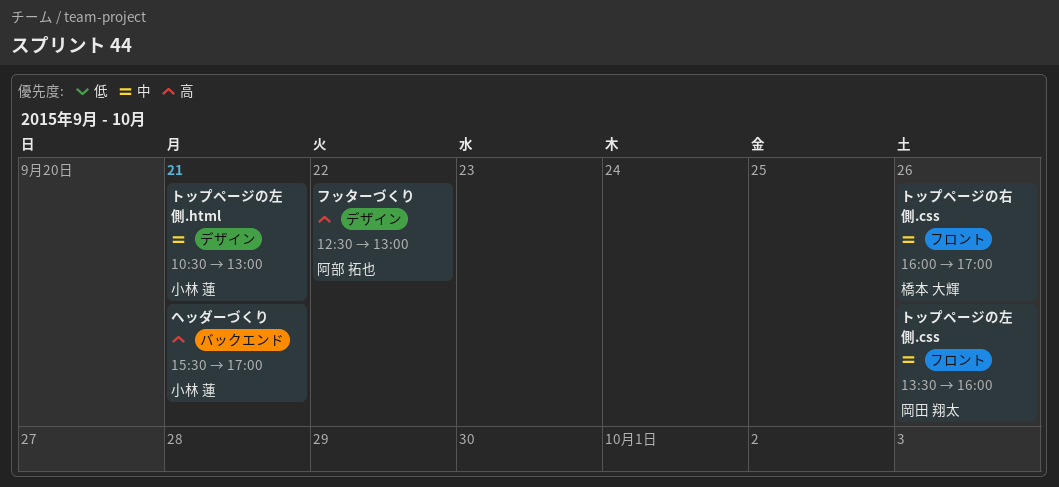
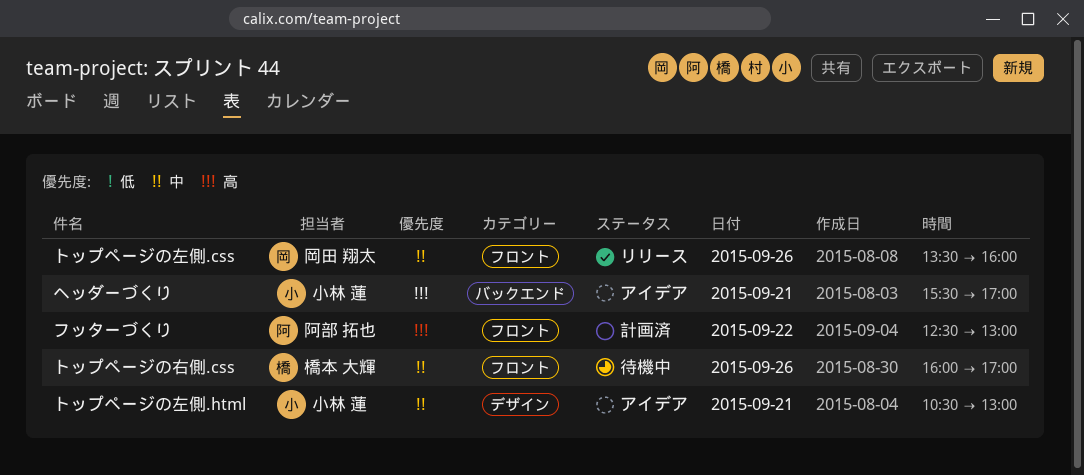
フッターづくり, label: デザイン -> フロント

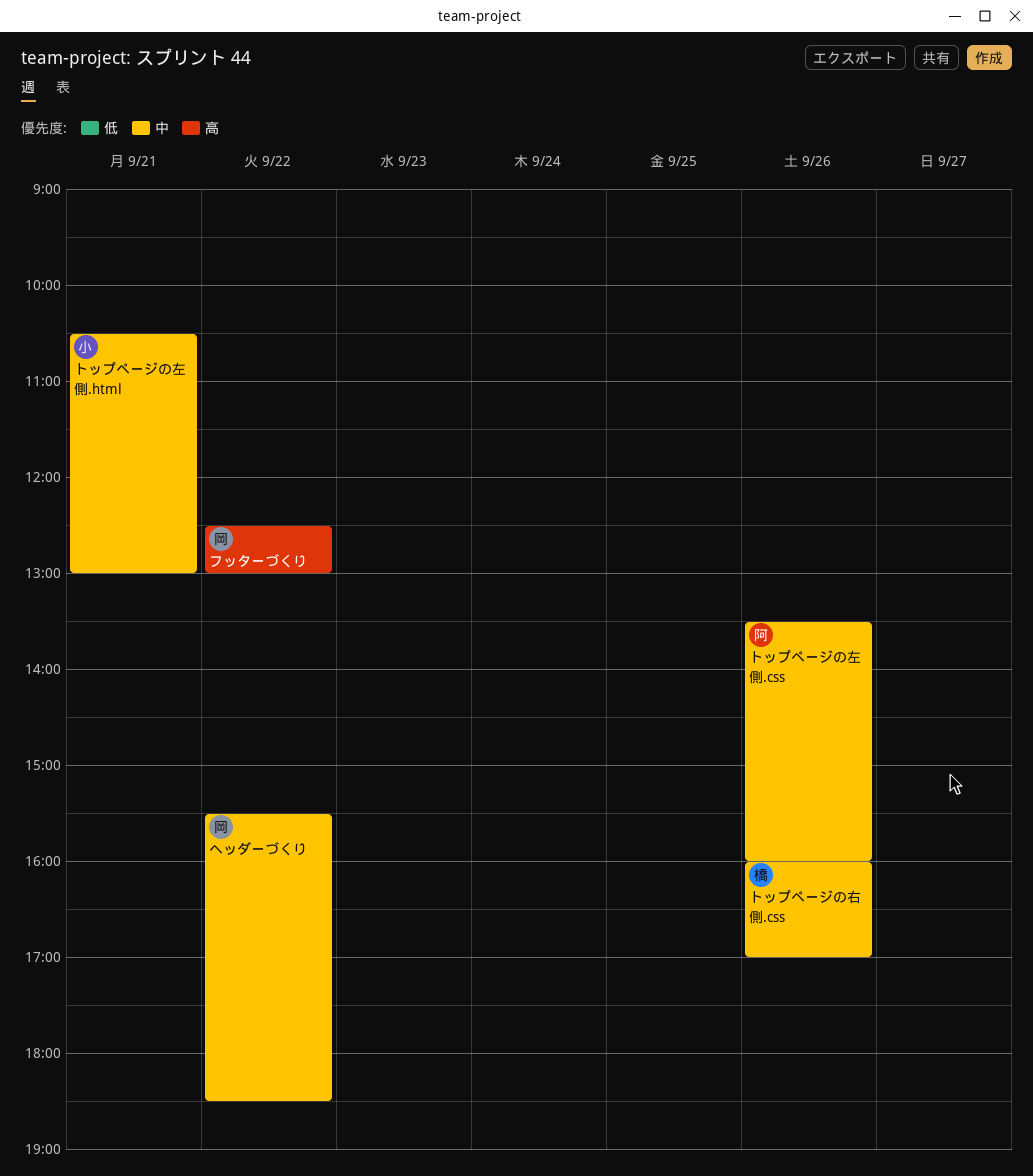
トップページの左側.css, owner: 岡田 翔太 -> 阿部 拓也
フッターづくり, owner: 阿部 拓也 -> 岡田 翔太
ヘッダーづくり, owner: 小林 蓮 -> 岡田 翔太
ヘッダーづくり, priority: 高 -> 中
ヘッダーづくり, day: Sep 21 -> Sep 22
ヘッダーづくり, ends: 17:00 -> 18:30

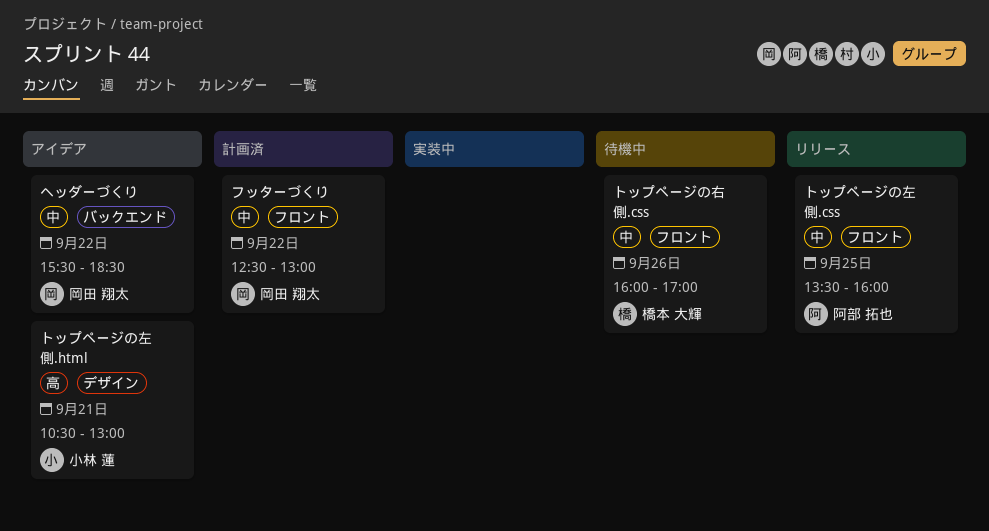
トップページの左側.css, day: Sep 26 -> Sep 25
トップページの左側.html, priority: 中 -> 高
フッターづくり, priority: 高 -> 中

